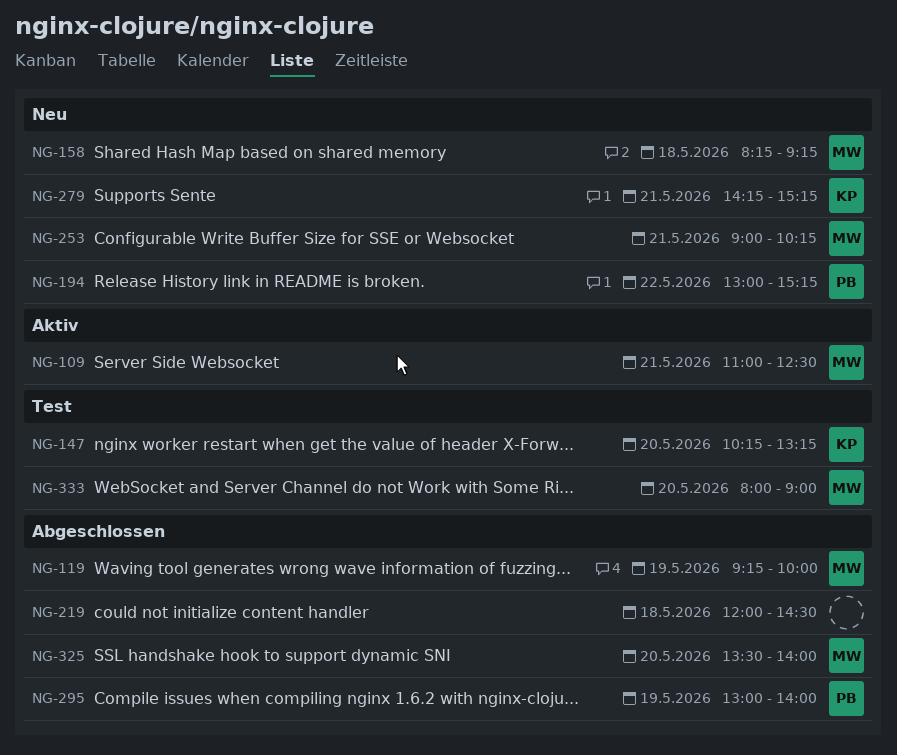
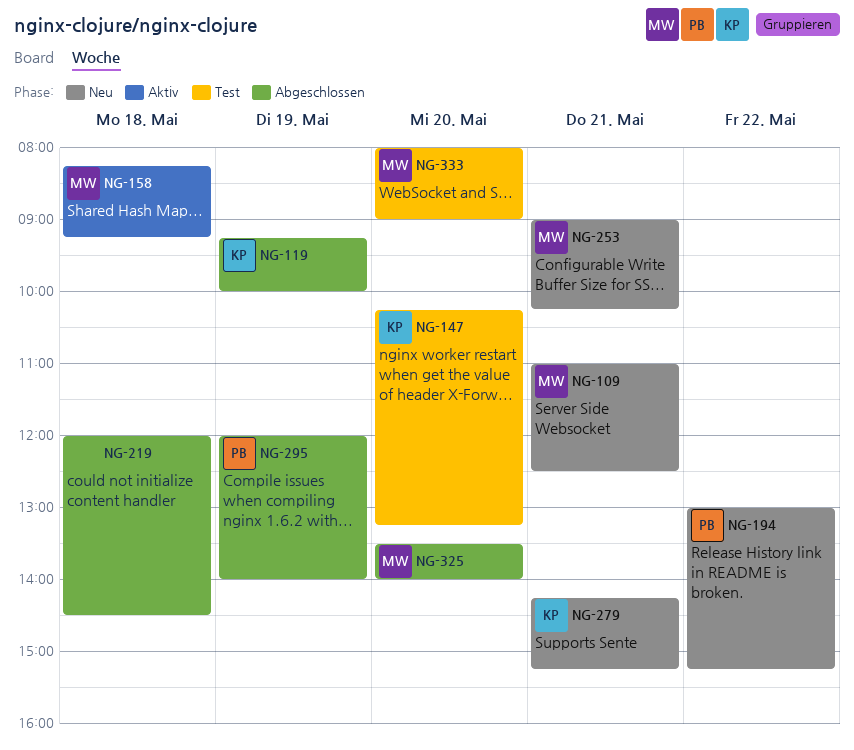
NG-109, status: Aktiv -> Neu
NG-119, owner: MW -> KP
NG-158, status: Neu -> Aktiv
NG-295, begins: 13:00 -> 12:00

